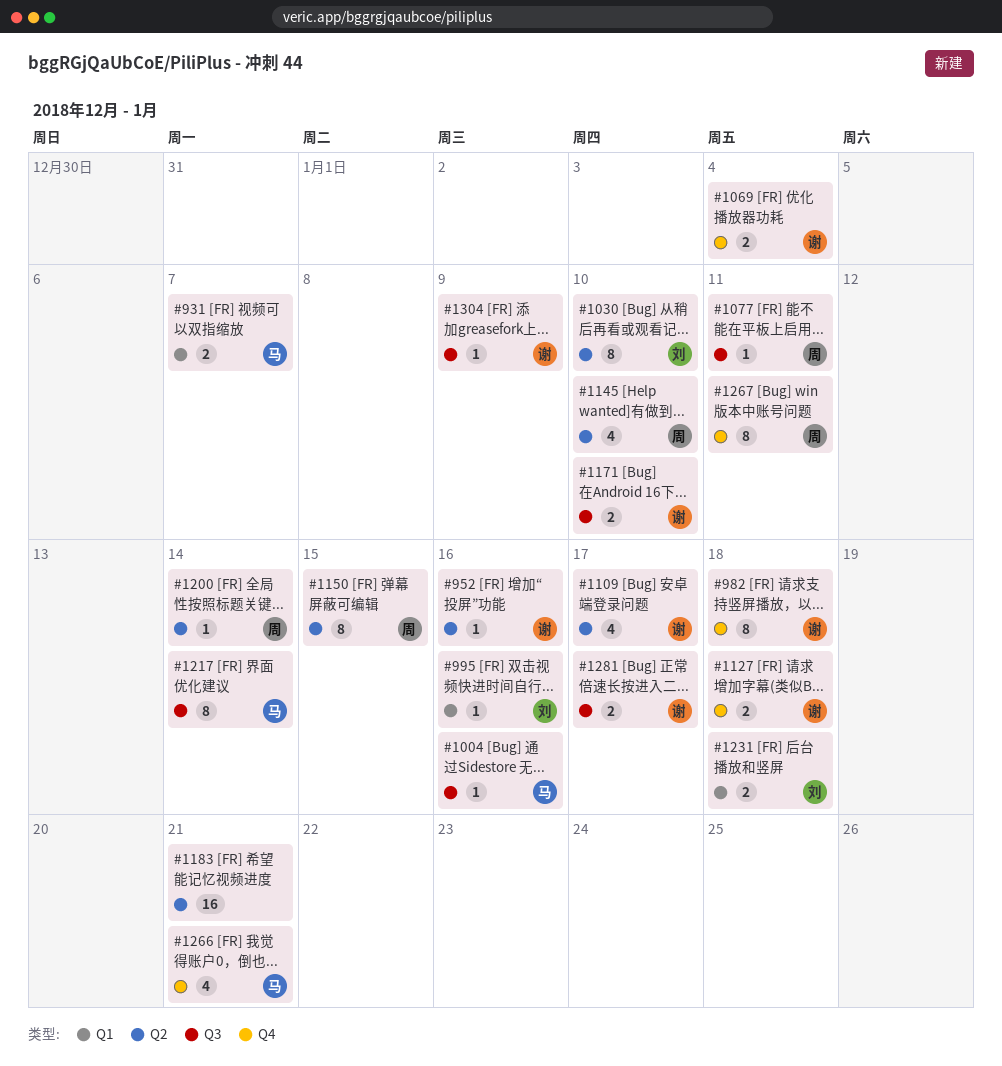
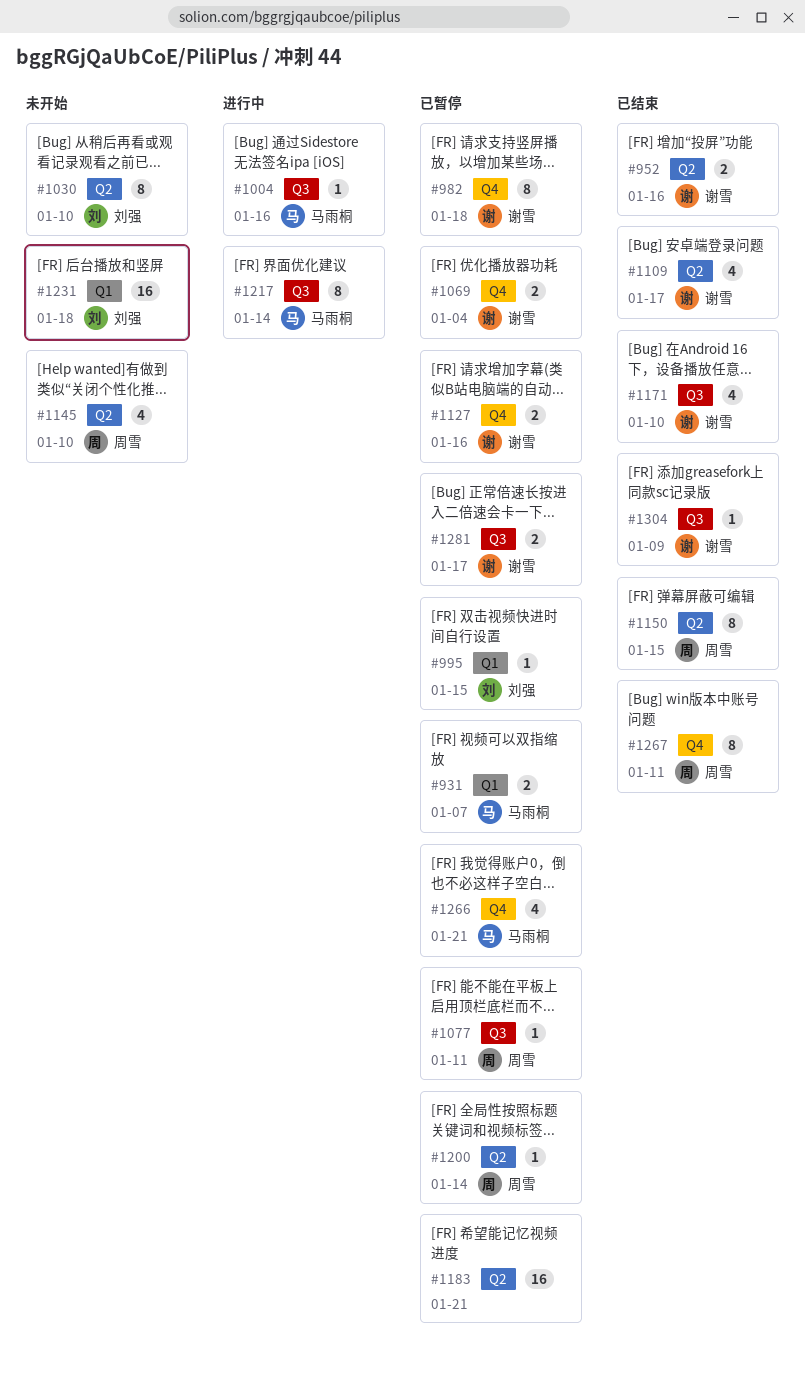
#952, estimate: 1 -> 2
#995, due: Jan 16 -> Jan 15
#1127, due: Jan 18 -> Jan 16
#1171, estimate: 2 -> 4
#1231, estimate: 2 -> 16

